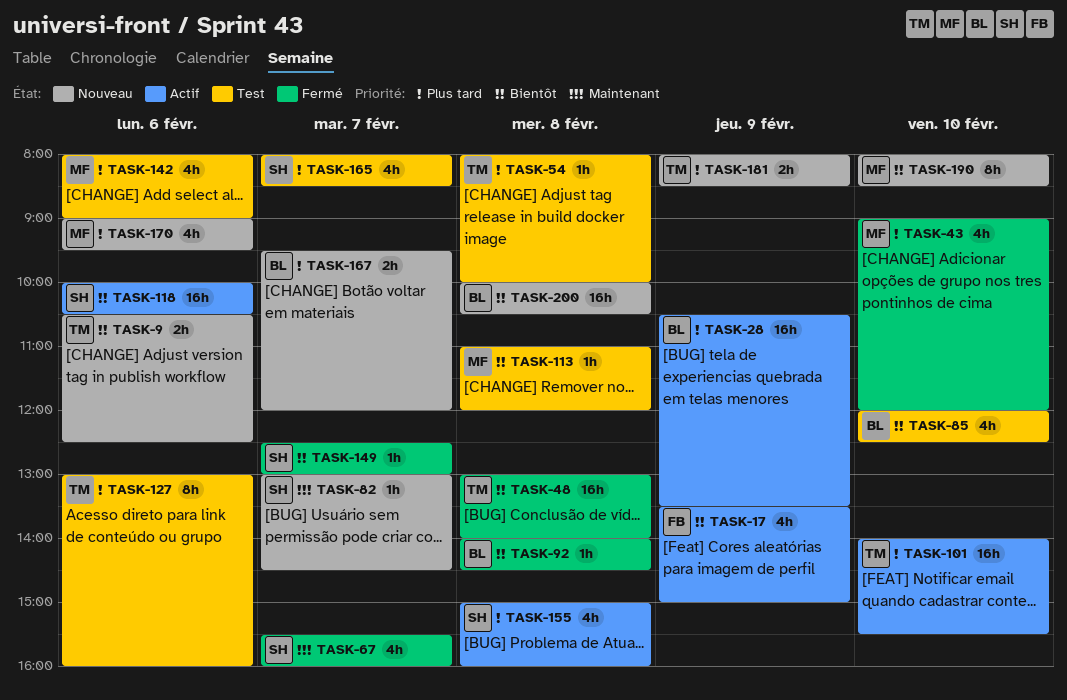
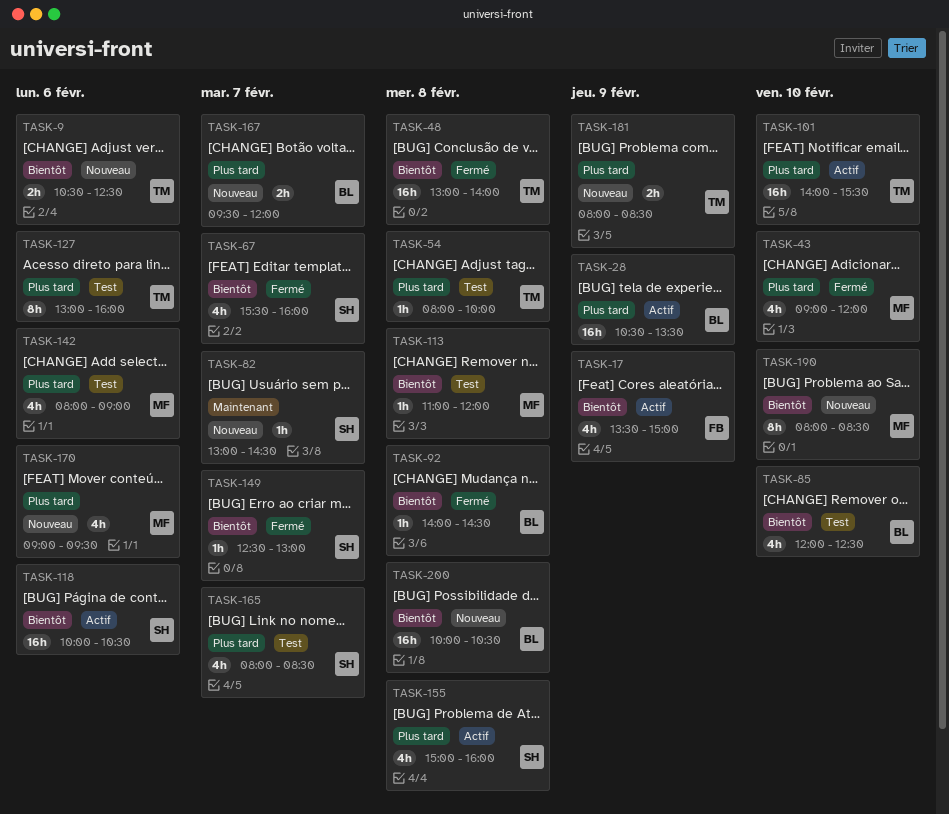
TASK-67, priority: Maintenant -> Bientôt

